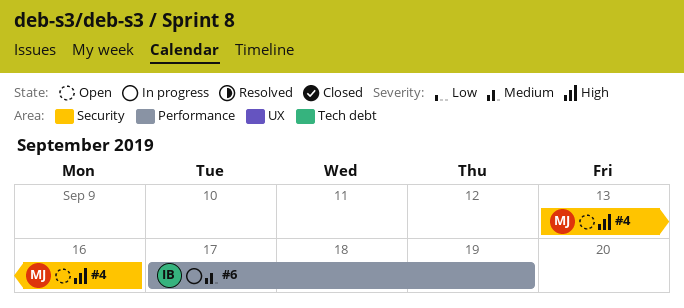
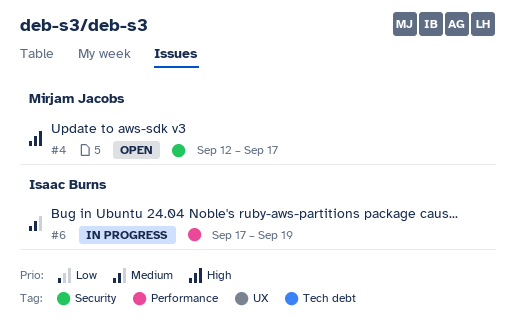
#4, start: Sep 13 -> Sep 12
#4, due: Sep 16 -> Sep 17

